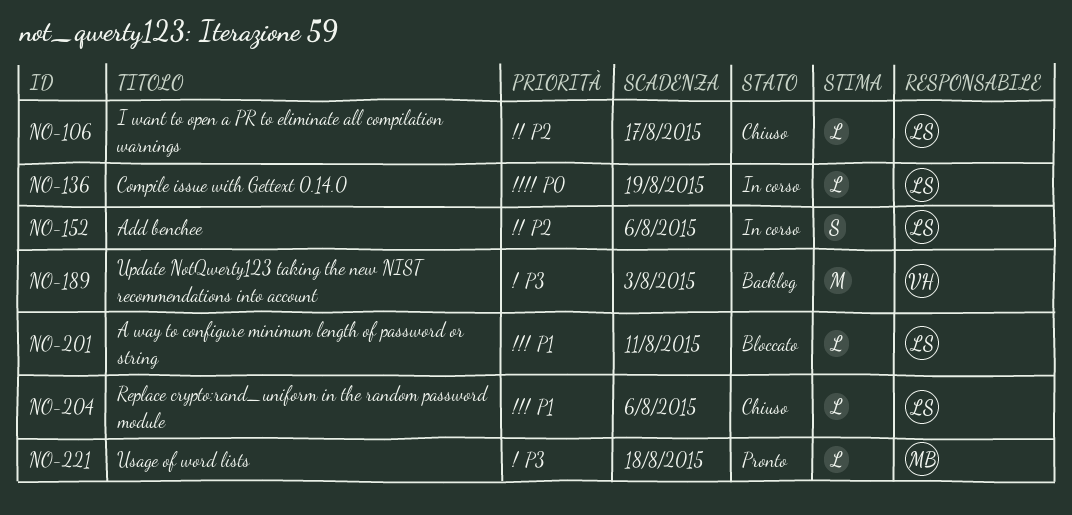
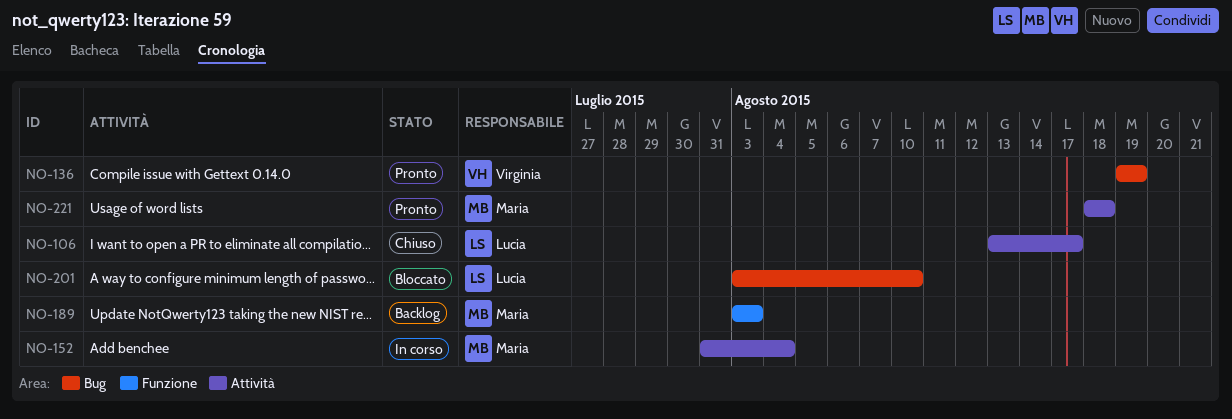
NO-136, status: In corso -> Pronto
NO-136, owner: Lucia -> Virginia
NO-152, owner: Lucia -> Maria
NO-152, due: Aug 6 -> Aug 4
NO-189, owner: Virginia -> Maria
NO-201, due: Aug 11 -> Aug 10
NO-204: present -> none

